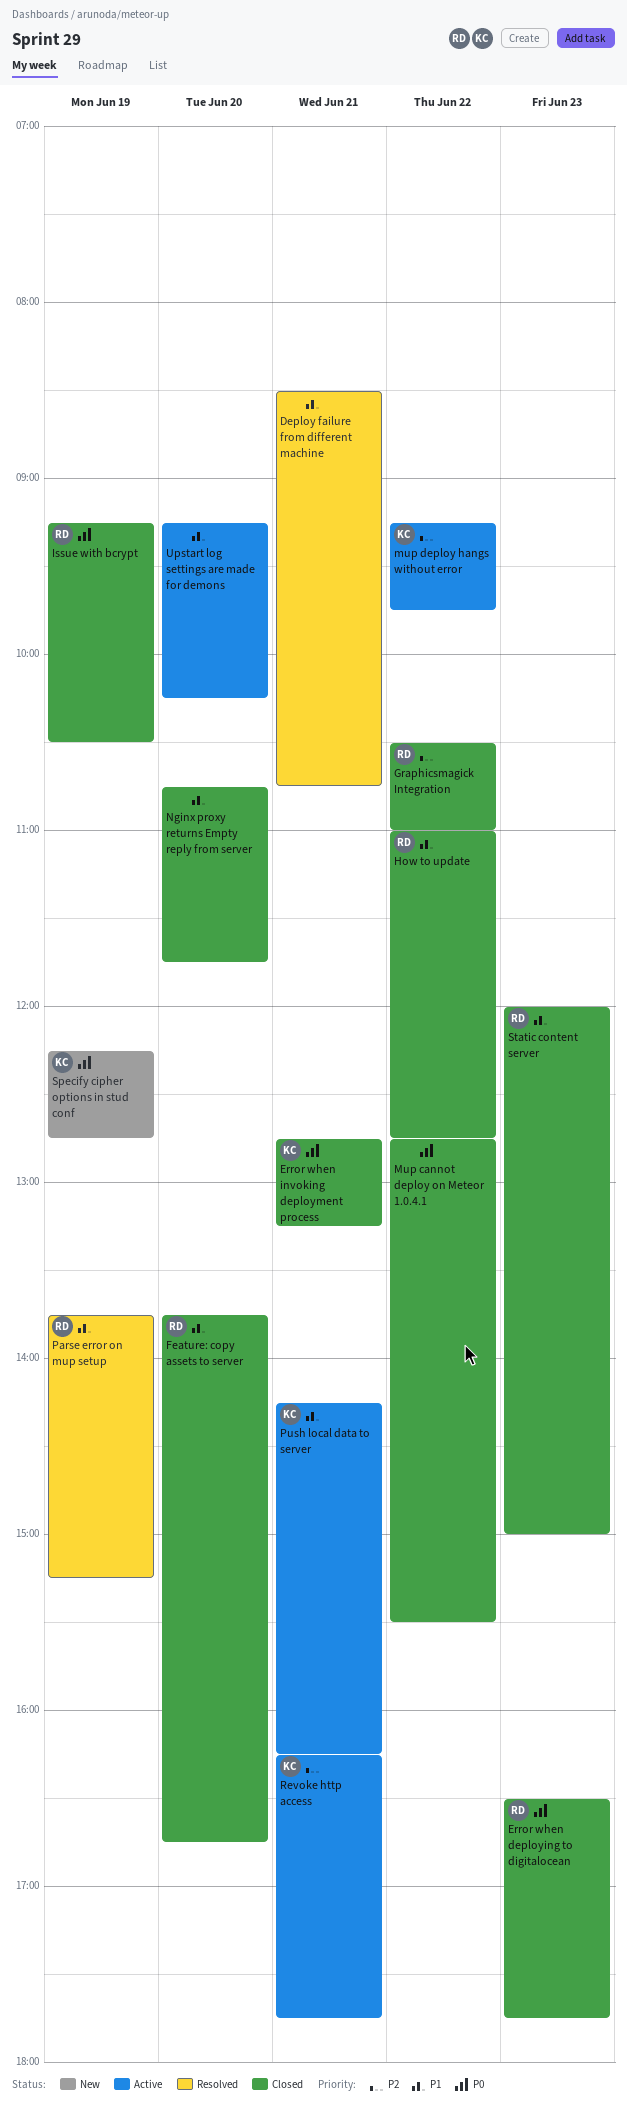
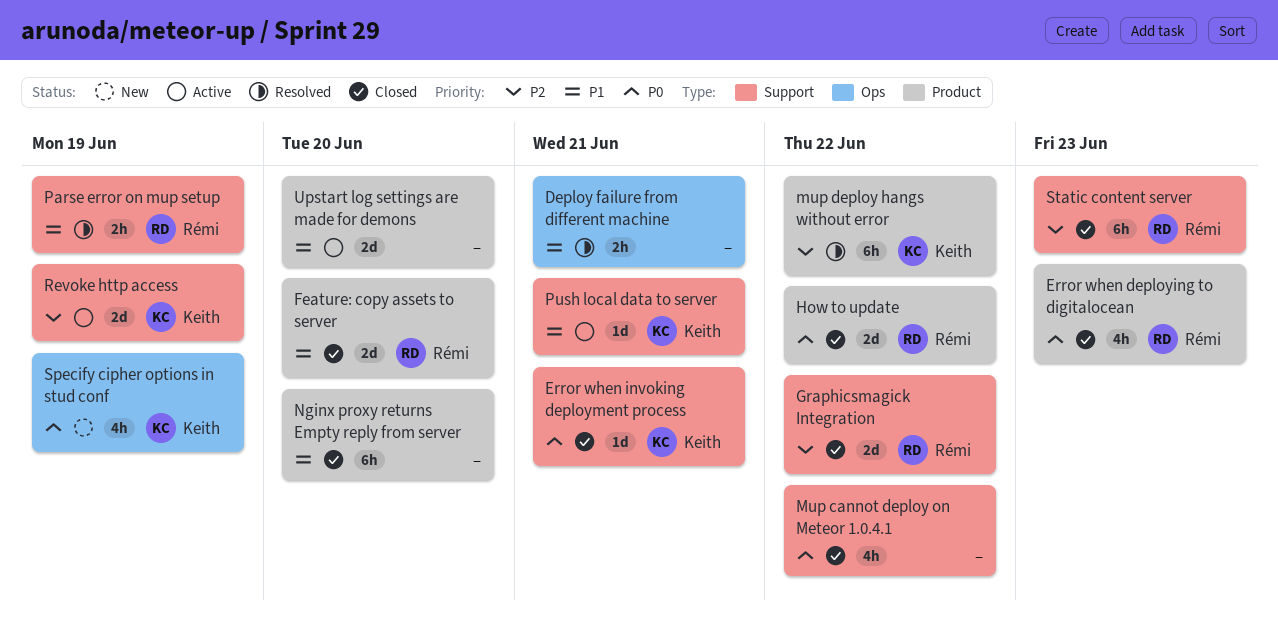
How to update, priority: P1 -> P0
Issue with bcrypt: present -> none
mup deploy hangs without error, status: Active -> Resolved
Revoke http access, day: Jun 21 -> Jun 19
Static content server, priority: P1 -> P2

